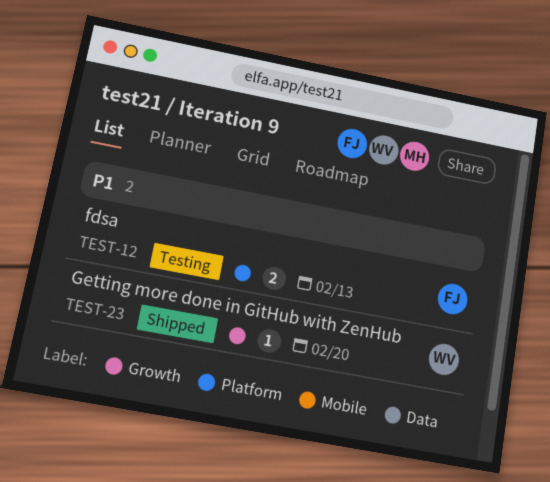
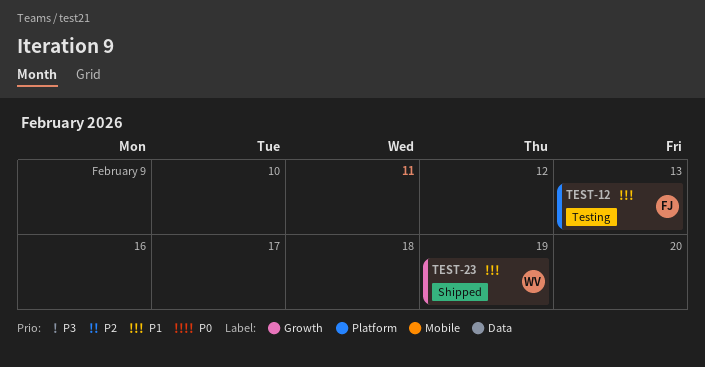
TEST-23, due: Feb 20 -> Feb 19

